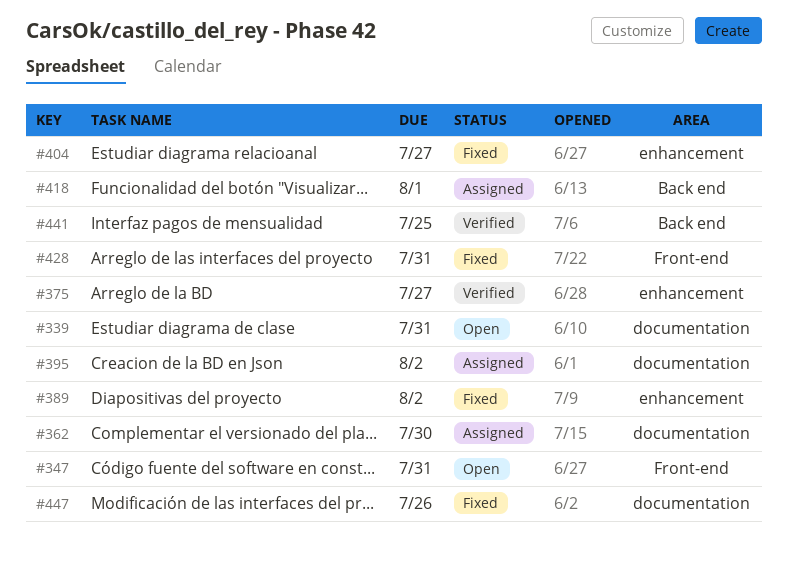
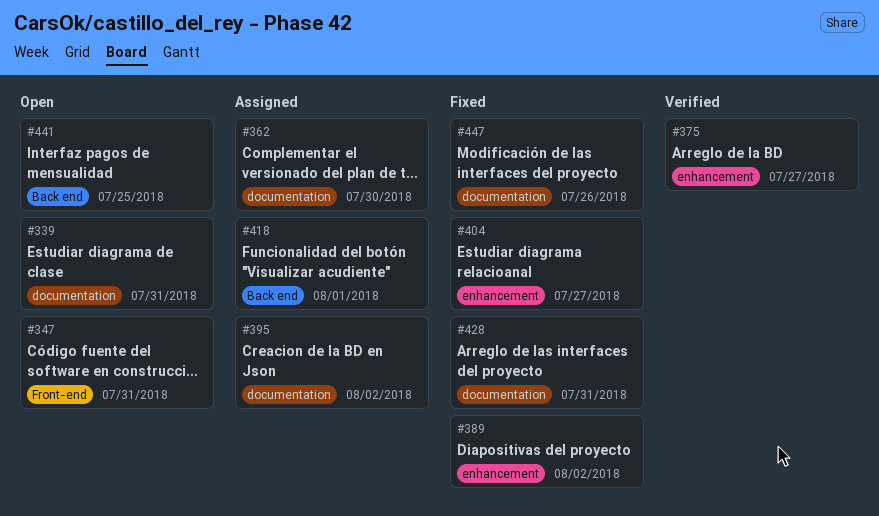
#428, label: Front-end -> documentation
#441, status: Verified -> Open

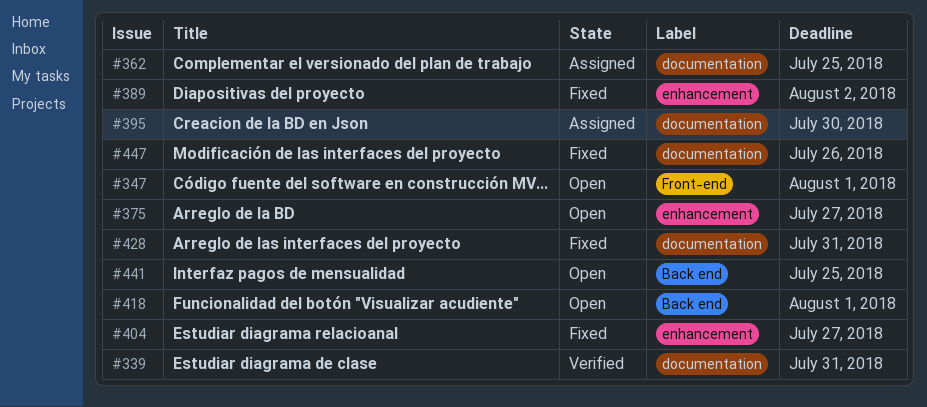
#339, status: Open -> Verified
#347, due: Jul 31 -> Aug 1
#362, due: Jul 30 -> Jul 25
#375, status: Verified -> Open
#395, due: Aug 2 -> Jul 30
#418, status: Assigned -> Open

